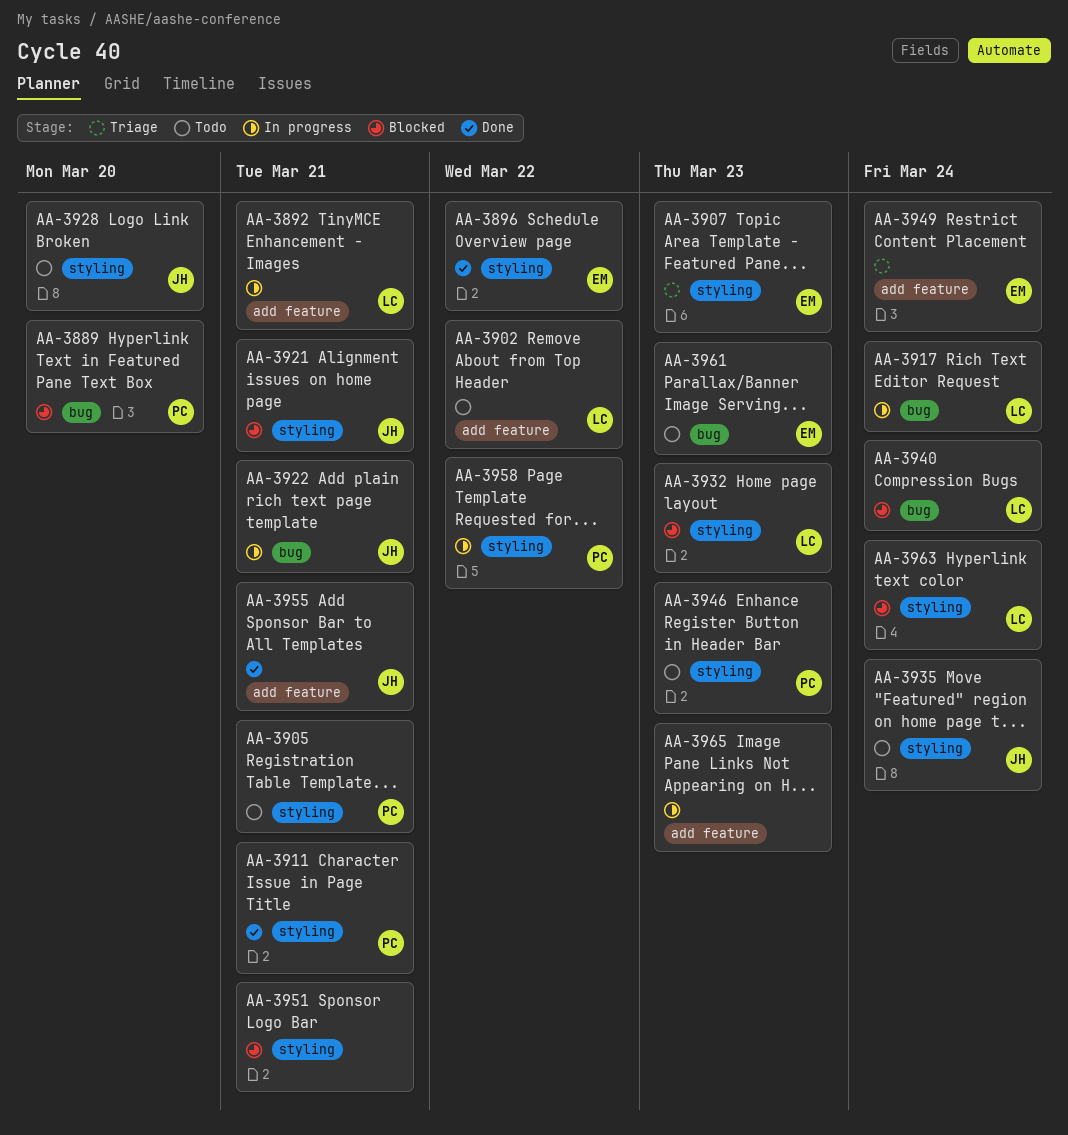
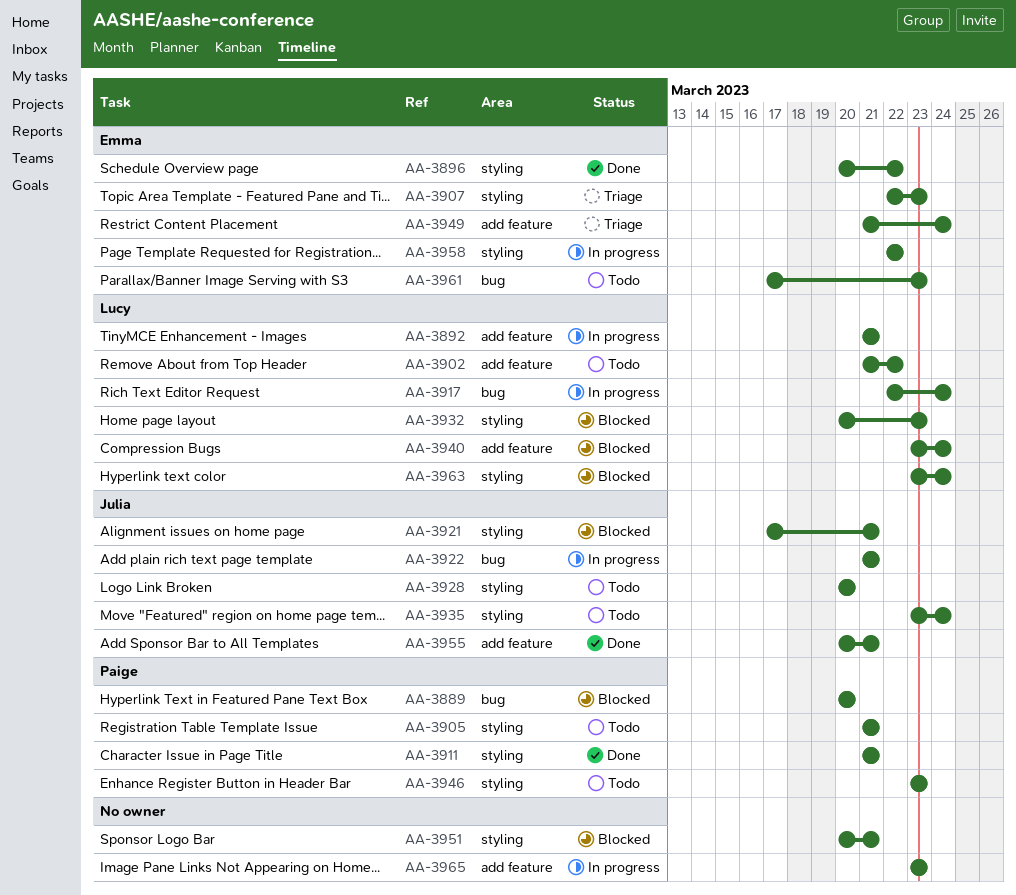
AA-3940, label: bug -> add feature
AA-3958, owner: Paige -> Emma

